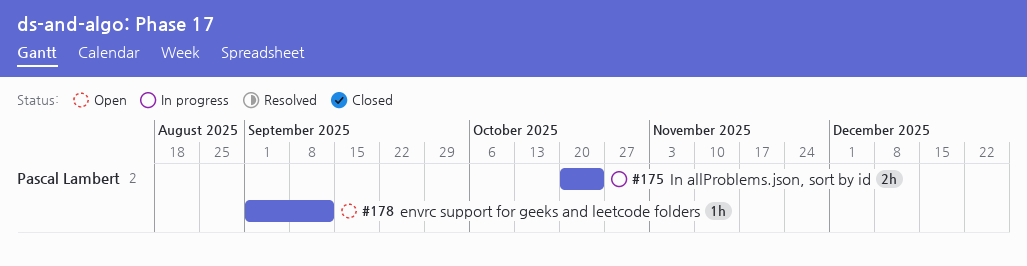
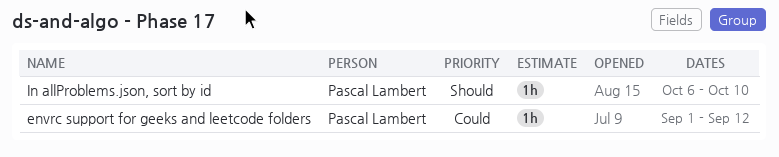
In allProblems.json, sort by id, estimate: 2h -> 1h
In allProblems.json, sort by id, start: Oct 20 -> Oct 6
In allProblems.json, sort by id, due: Oct 24 -> Oct 10

